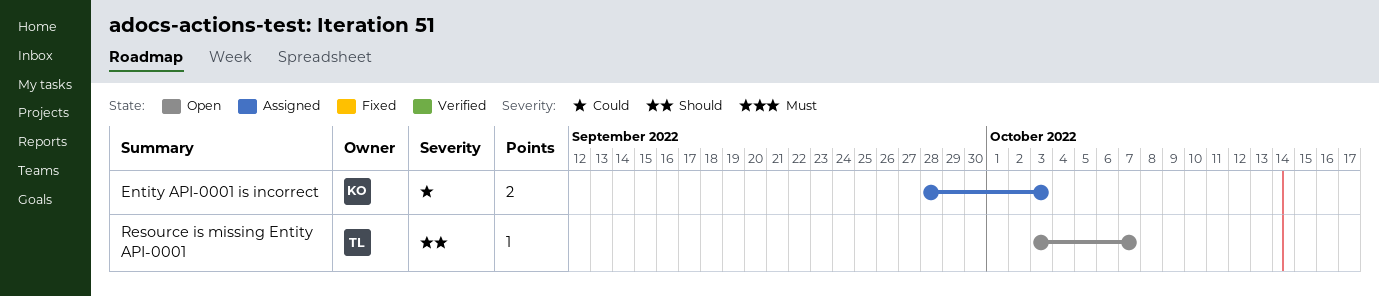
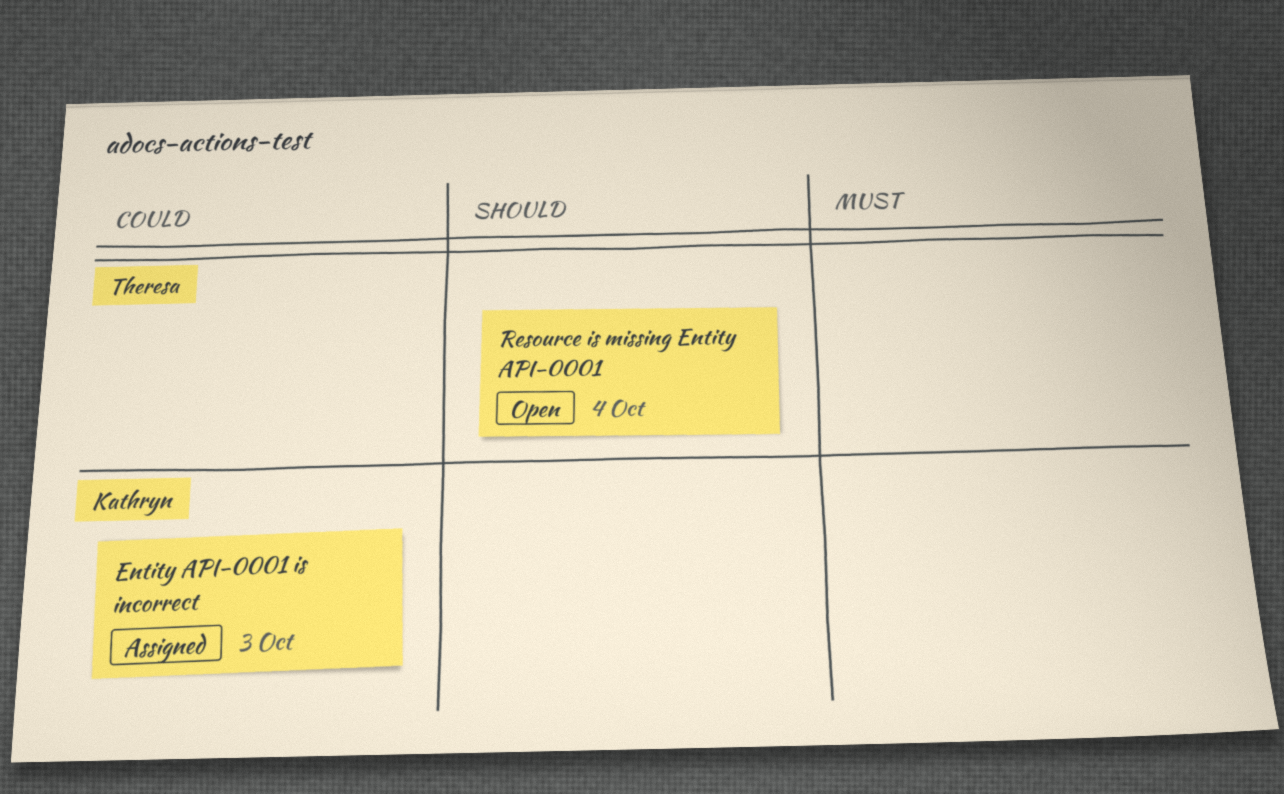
Resource is missing Entity API-0001, due: Oct 7 -> Oct 4

